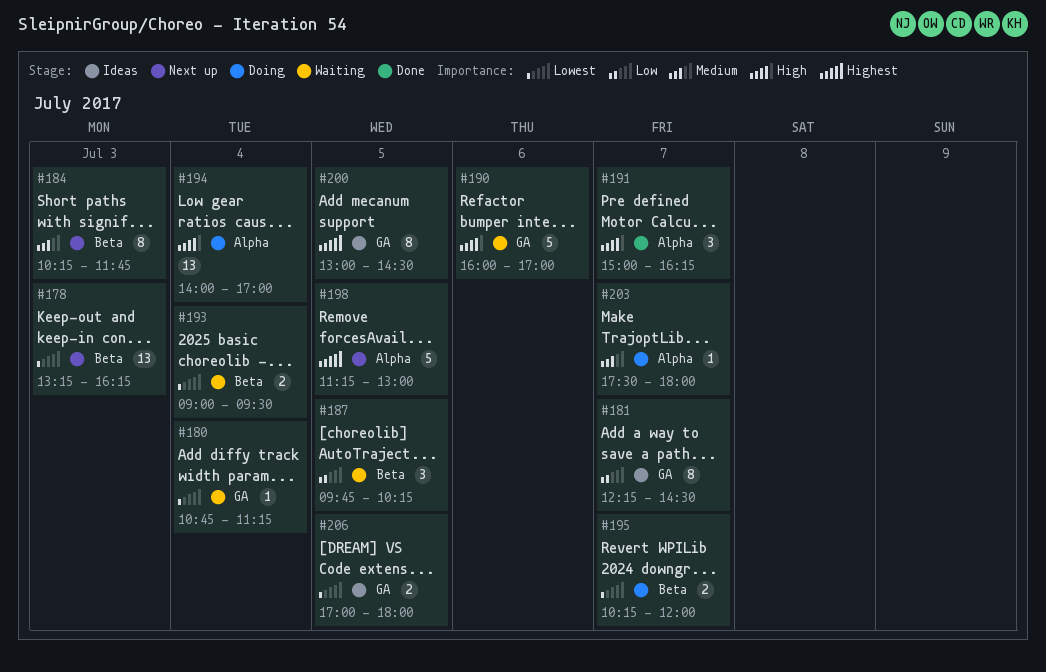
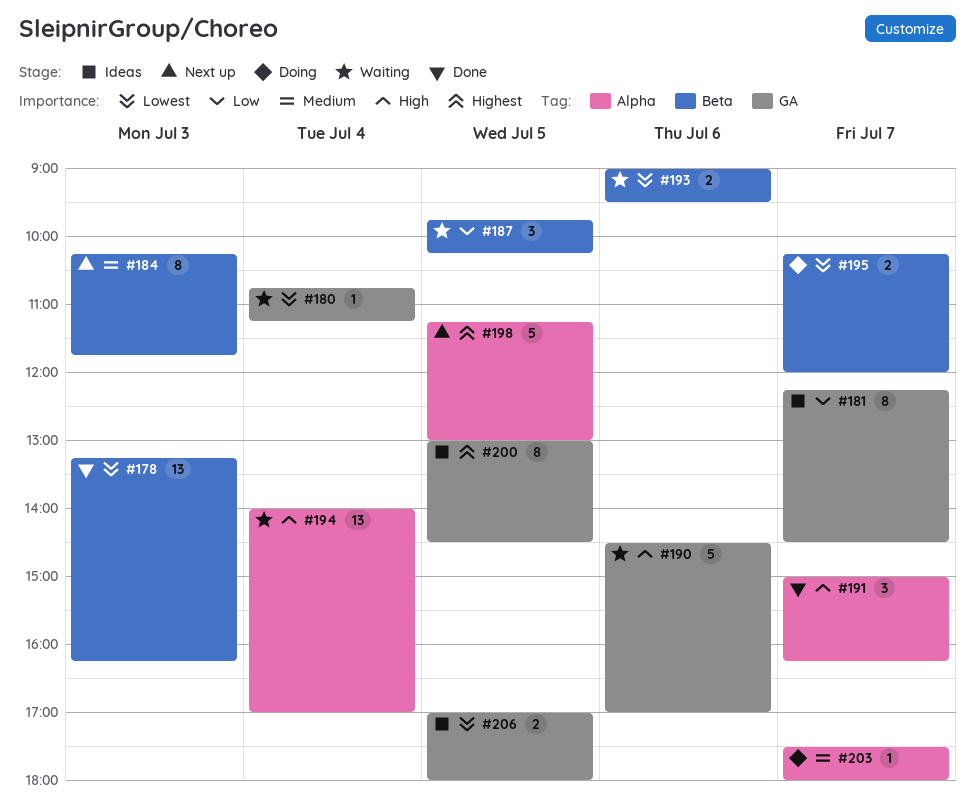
#178, status: Next up -> Done
#190, begins: 16:00 -> 14:30
#193, day: Jul 4 -> Jul 6
#194, status: Doing -> Waiting

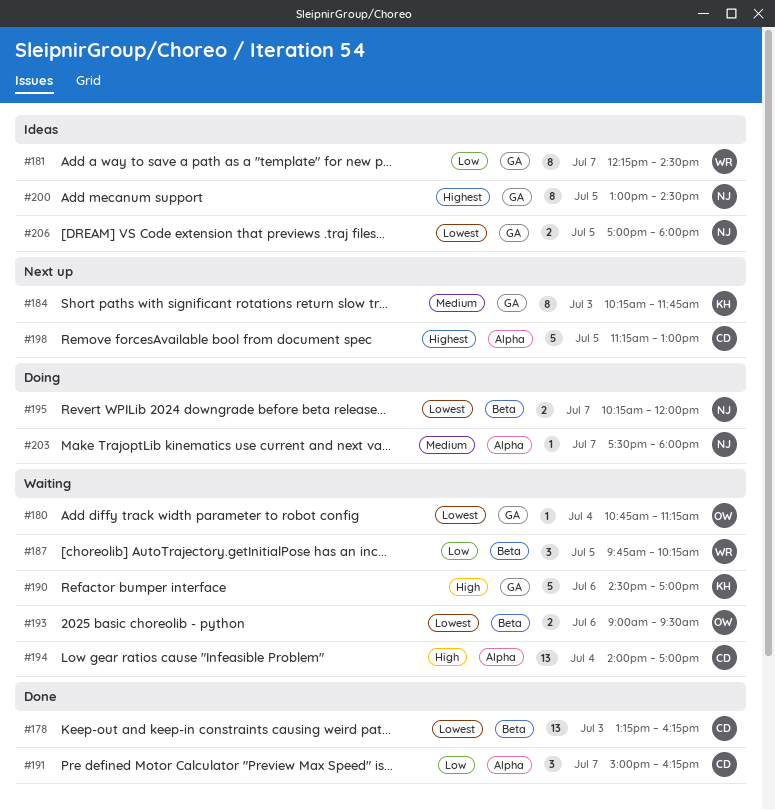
#184, label: Beta -> GA
#191, priority: High -> Low

